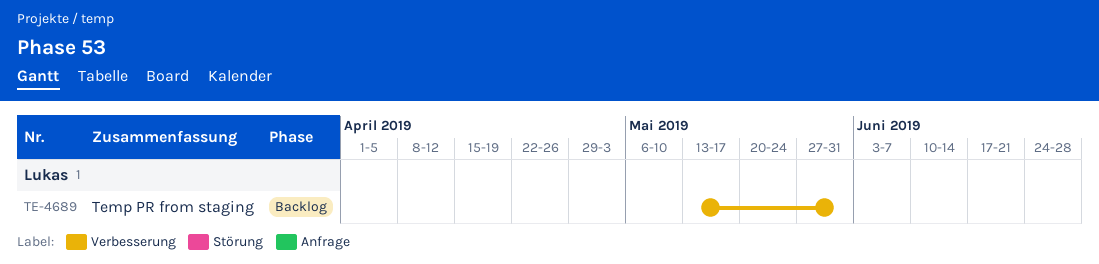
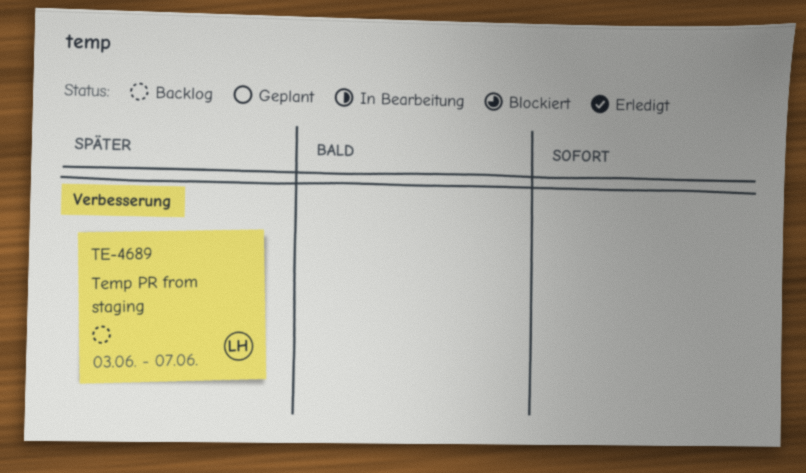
TE-4689, start: May 13 -> Jun 3
TE-4689, due: May 31 -> Jun 7

